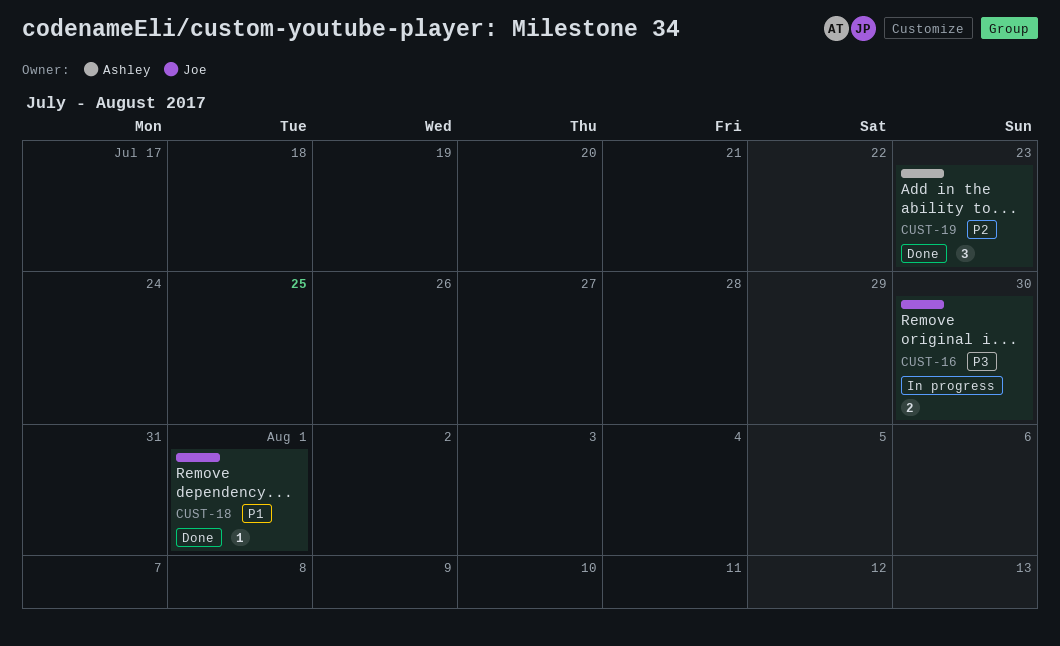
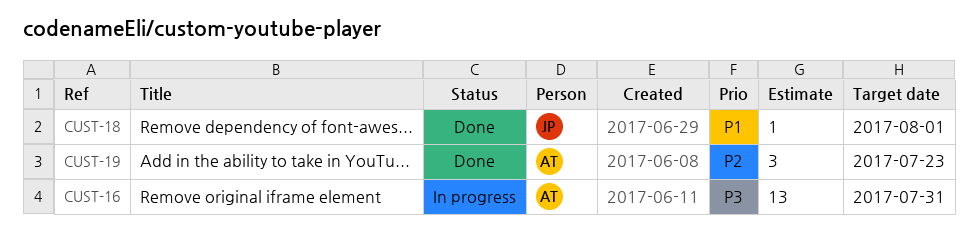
CUST-16, owner: Joe -> Ashley
CUST-16, estimate: 2 -> 13
CUST-16, due: Jul 30 -> Jul 31

